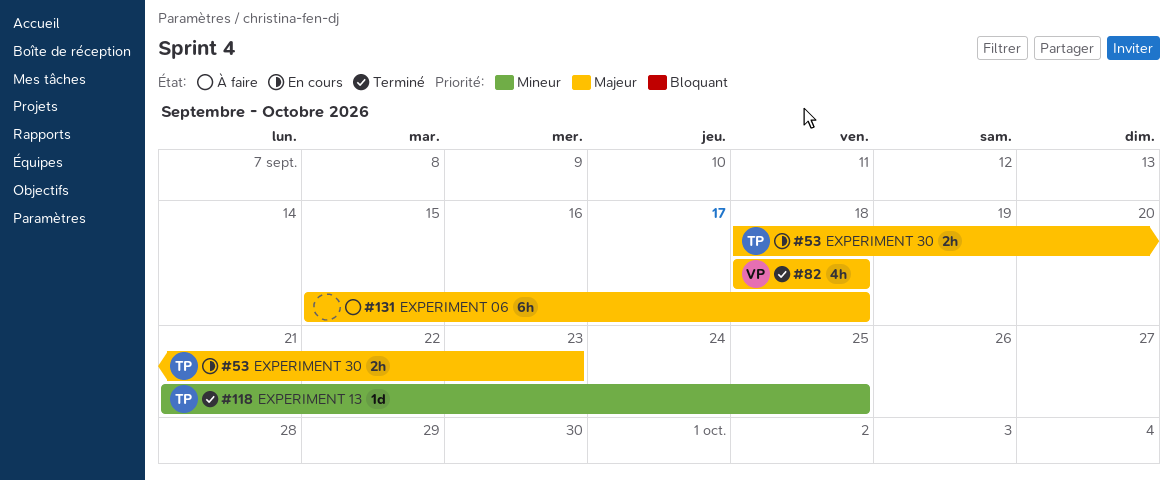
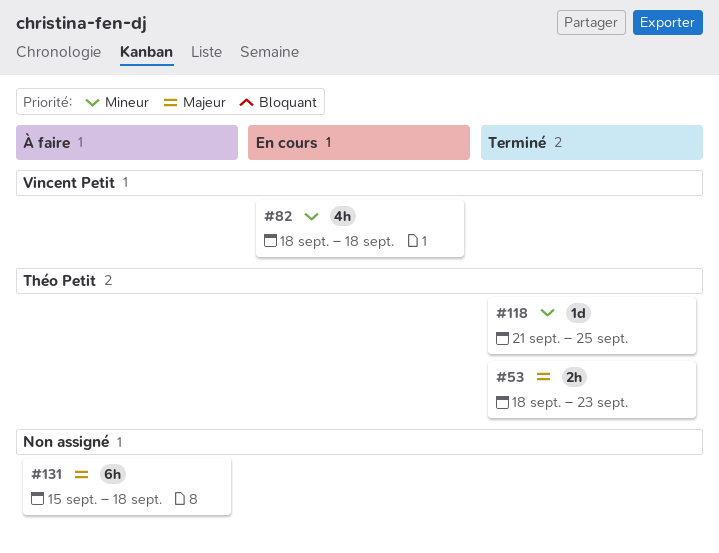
#53, status: En cours -> Terminé
#82, status: Terminé -> En cours
#82, priority: Majeur -> Mineur

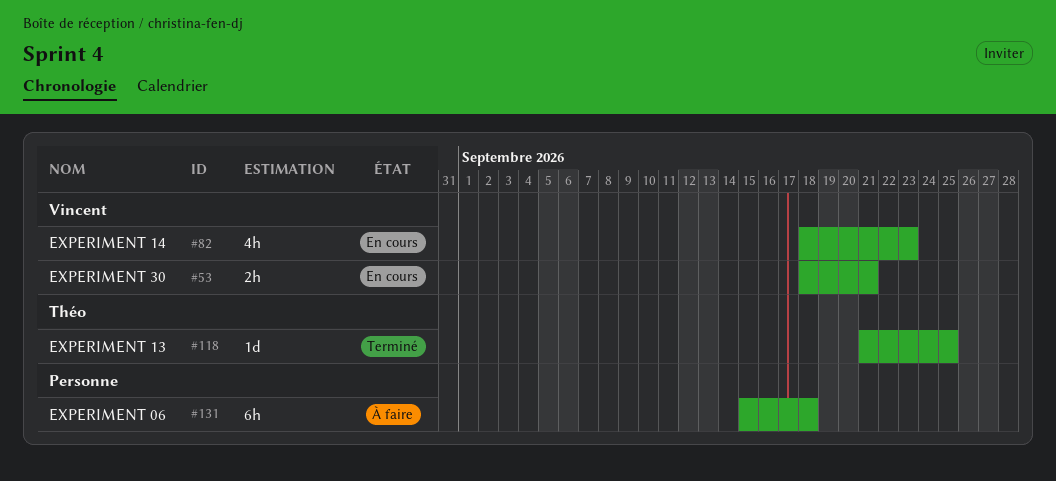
#53, status: Terminé -> En cours
#53, owner: Théo Petit -> Vincent Petit
#53, due: Sep 23 -> Sep 21
#82, due: Sep 18 -> Sep 23

